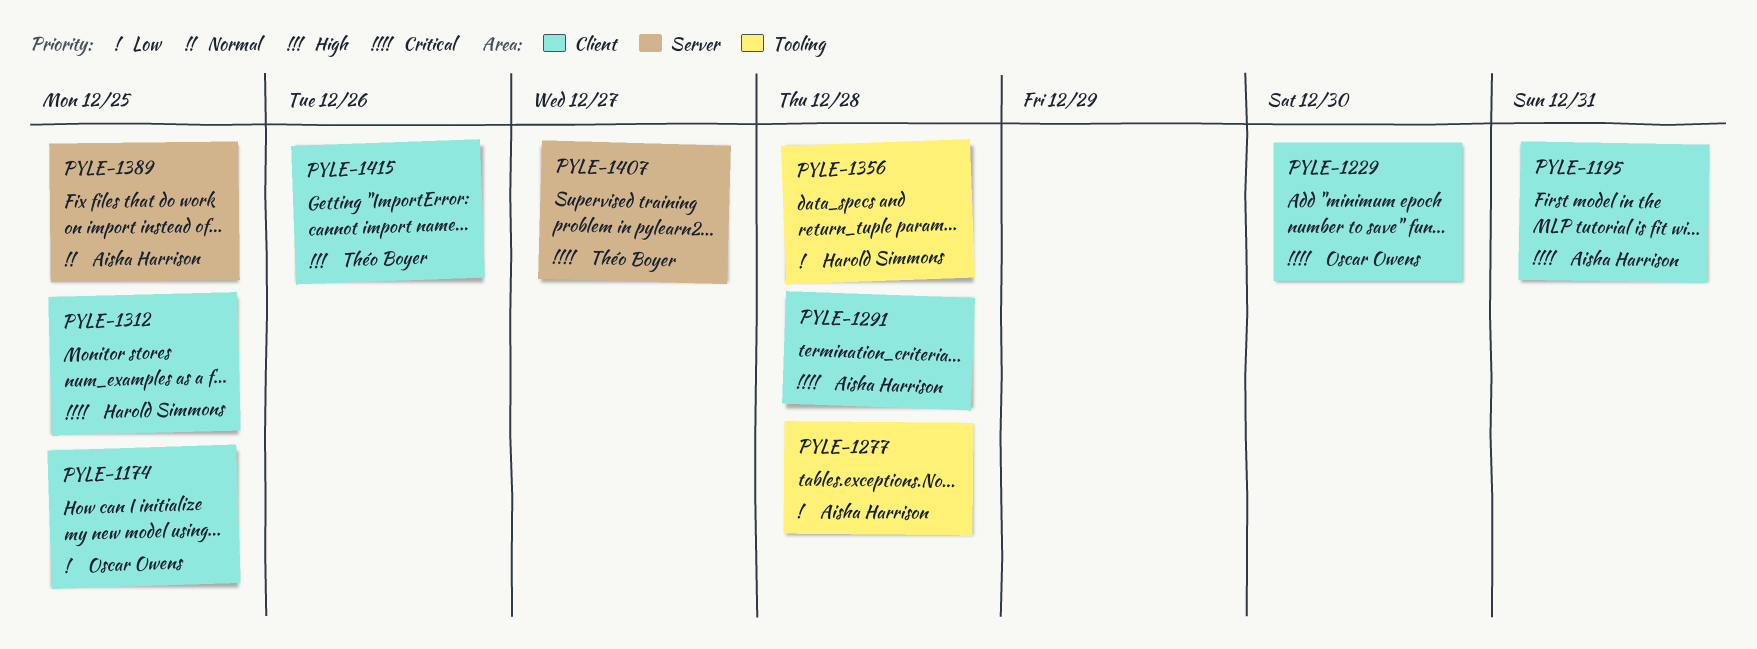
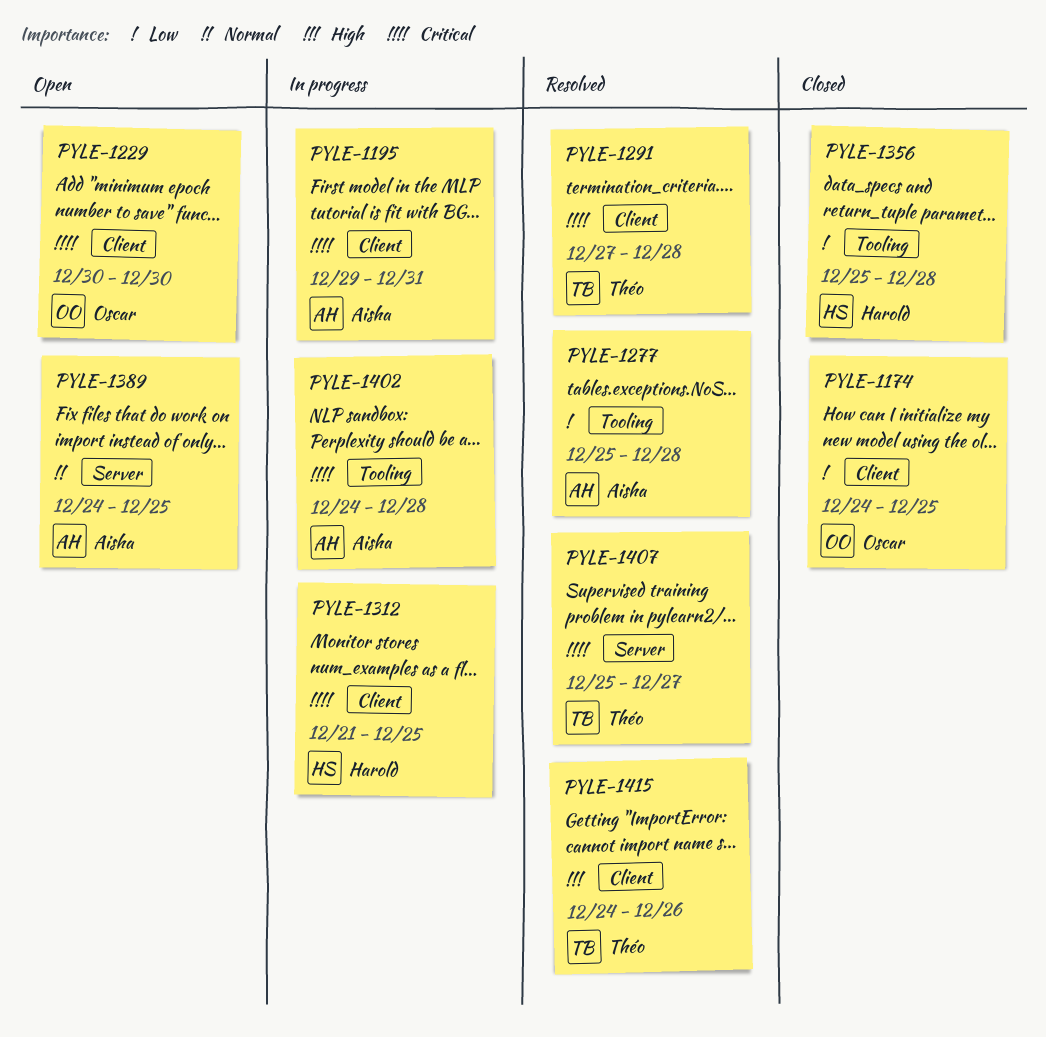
PYLE-1291, owner: Aisha Harrison -> Théo Boyer
PYLE-1402: none -> present

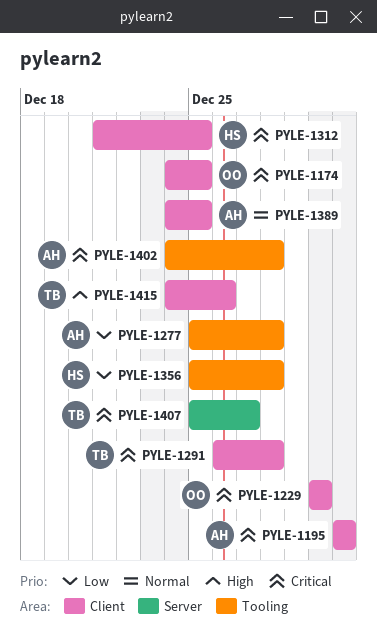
PYLE-1174, priority: Low -> Critical
PYLE-1195, start: Dec 29 -> Dec 31
PYLE-1291, start: Dec 27 -> Dec 26
PYLE-1389, label: Server -> Client

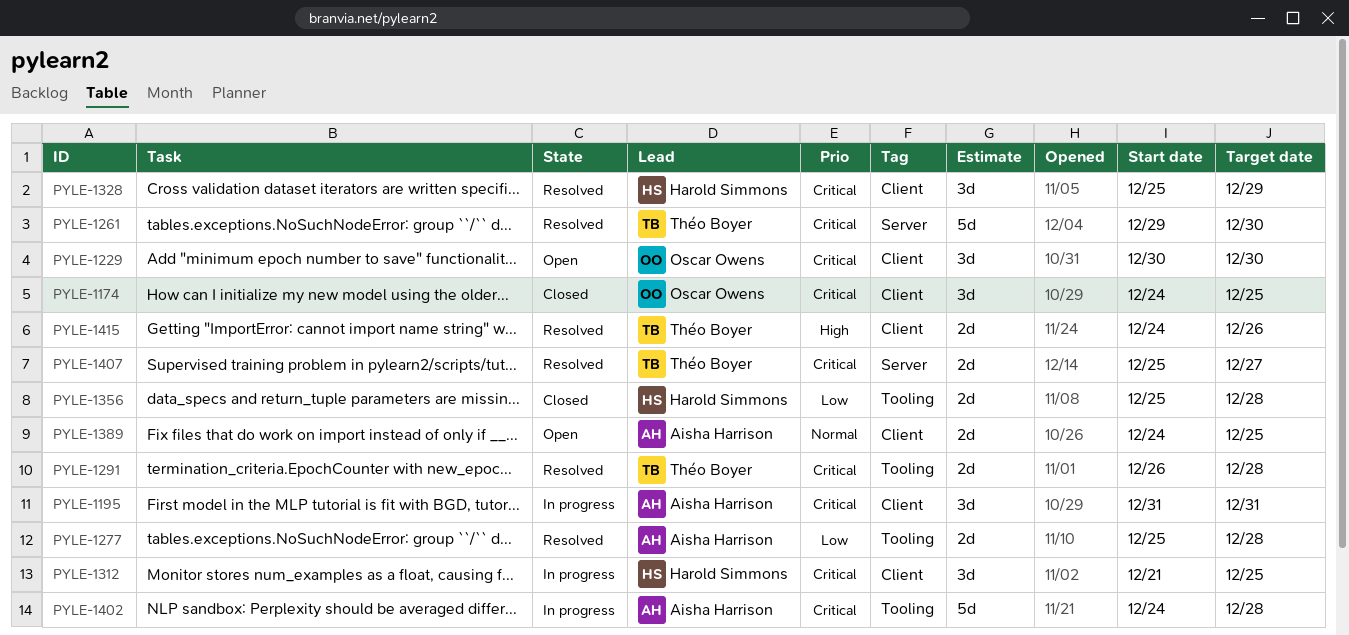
PYLE-1261: none -> present
PYLE-1291, label: Client -> Tooling
PYLE-1328: none -> present

